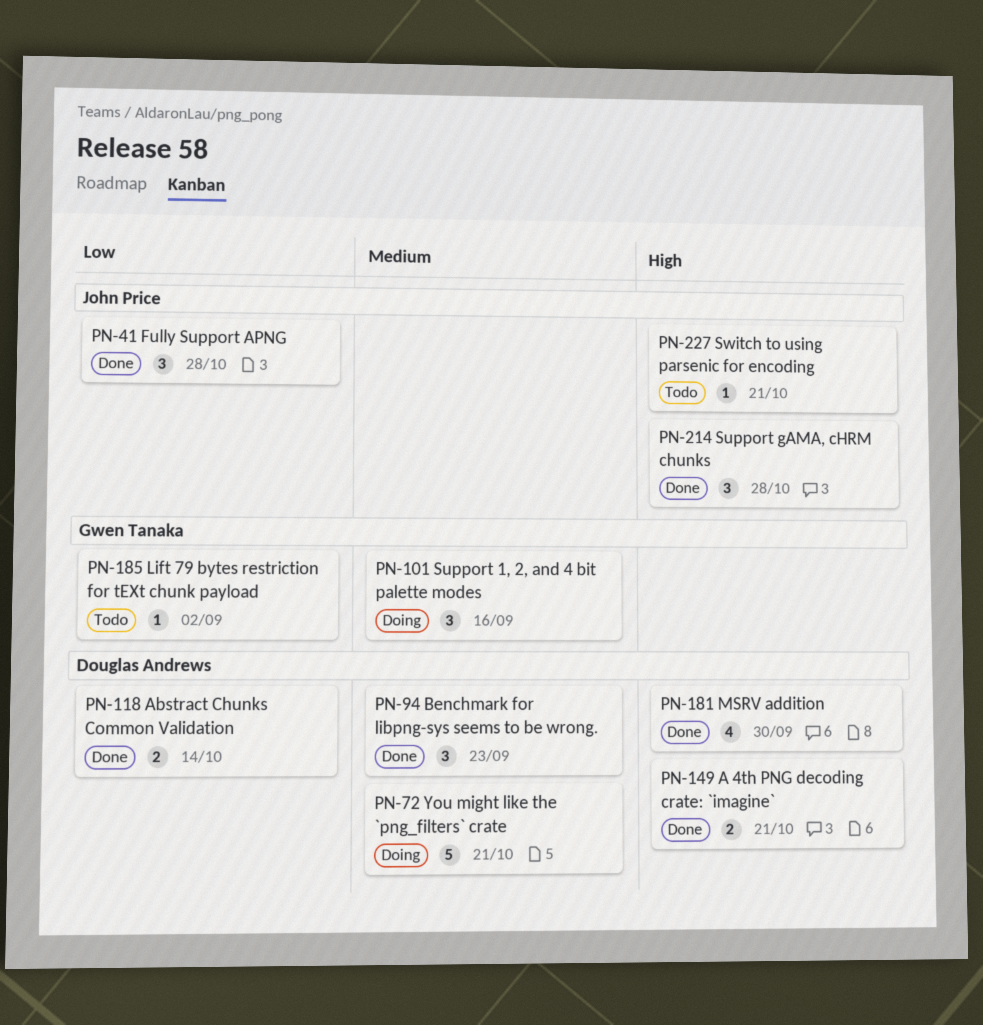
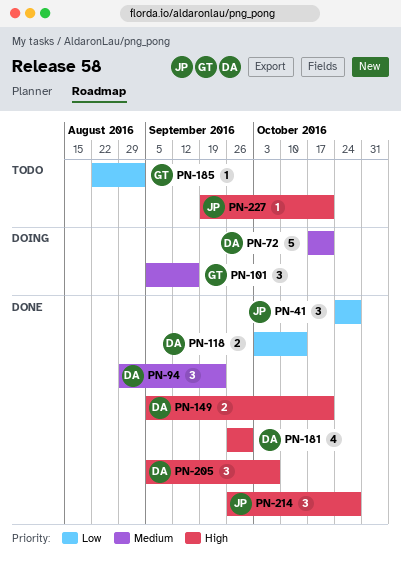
PN-205: none -> present

